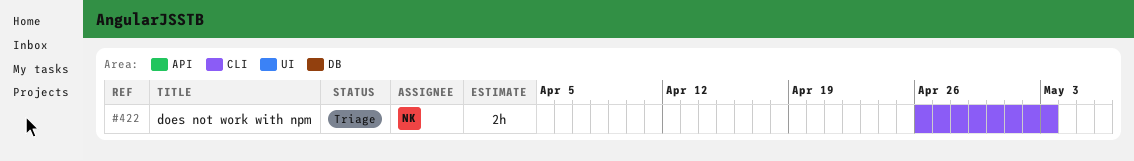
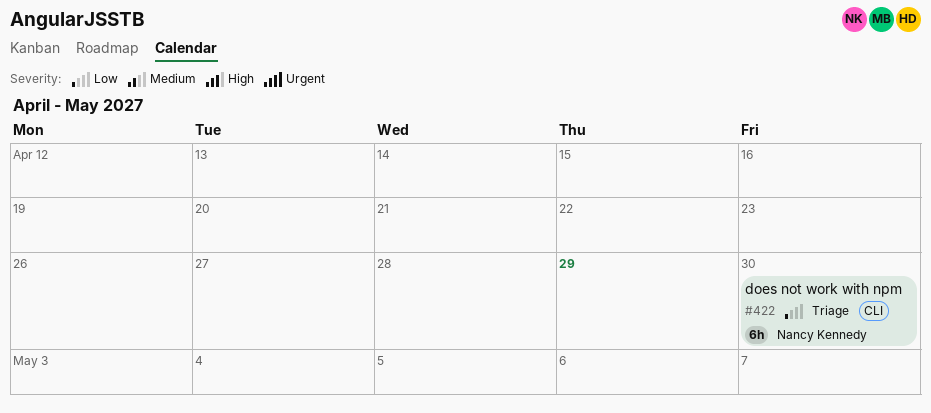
#422, estimate: 2h -> 6h
#422, due: May 3 -> Apr 30

